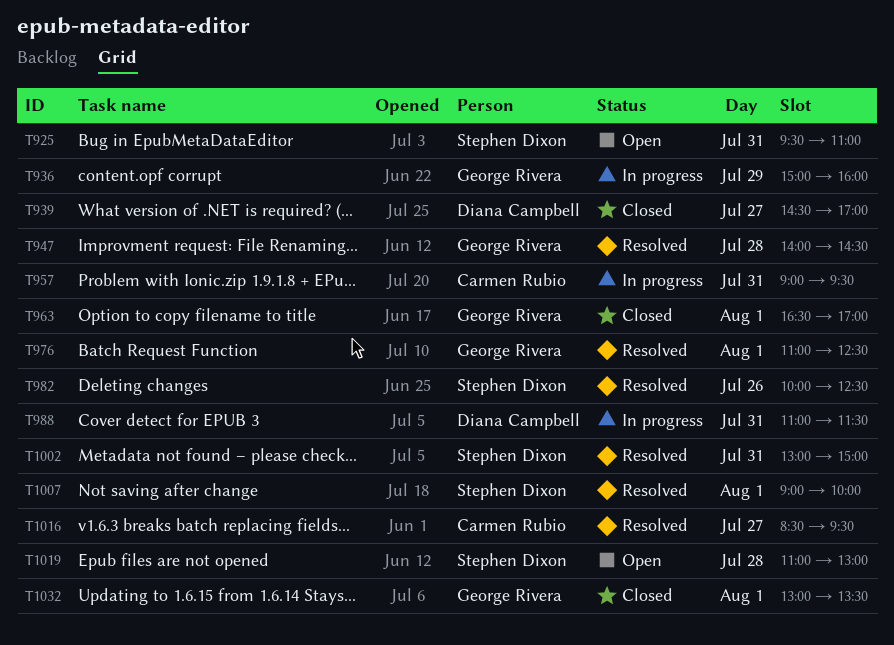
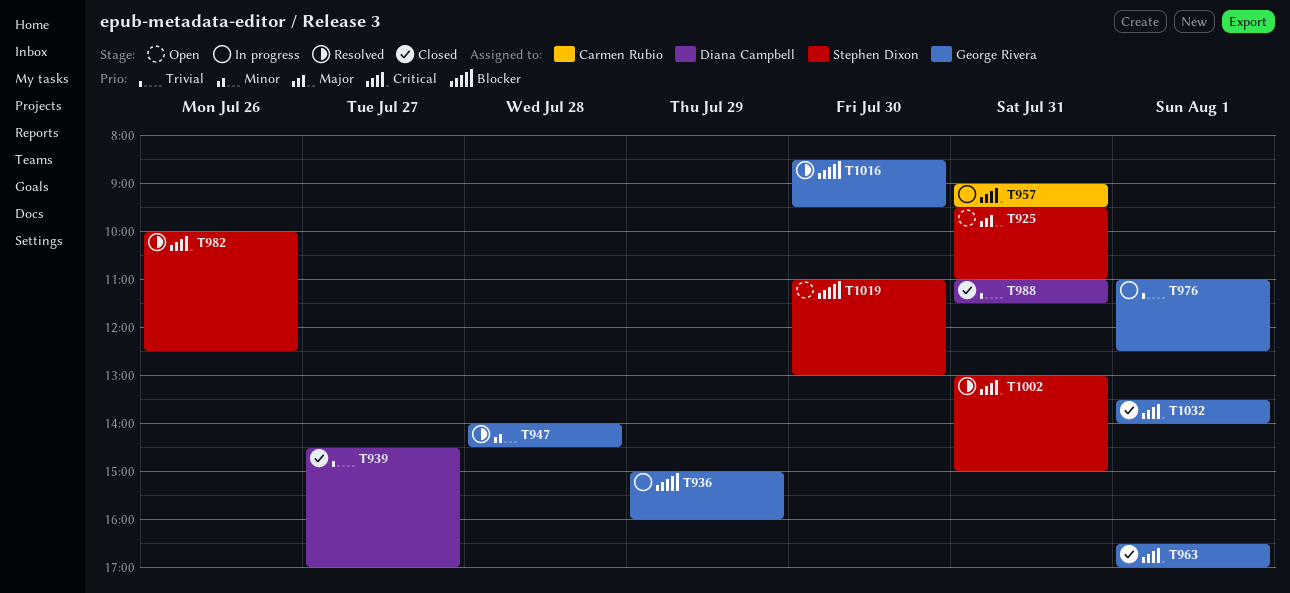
T976, status: Resolved -> In progress
T988, status: In progress -> Closed
T1007: present -> none
T1016, owner: Carmen Rubio -> George Rivera
T1016, day: Jul 27 -> Jul 30
T1019, day: Jul 28 -> Jul 30
T1032, begins: 13:00 -> 13:30
T1032, ends: 13:30 -> 14:00

